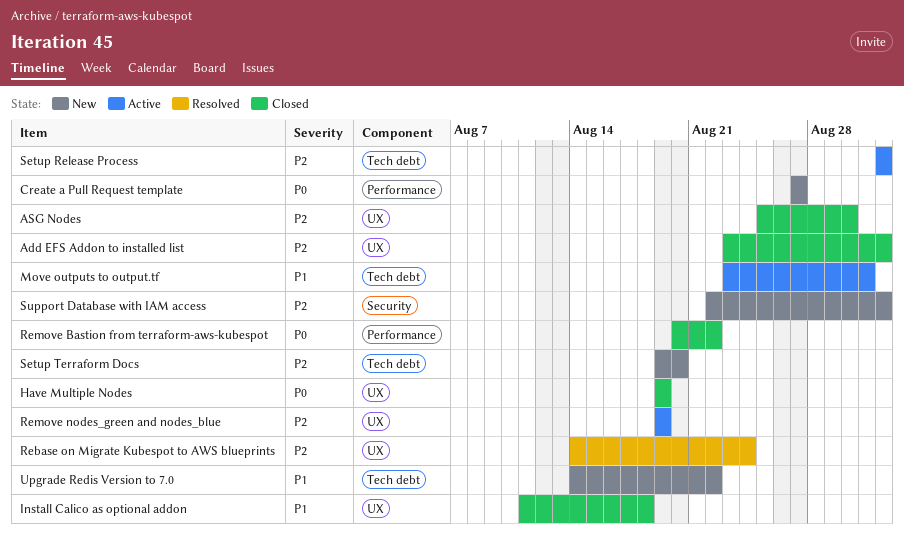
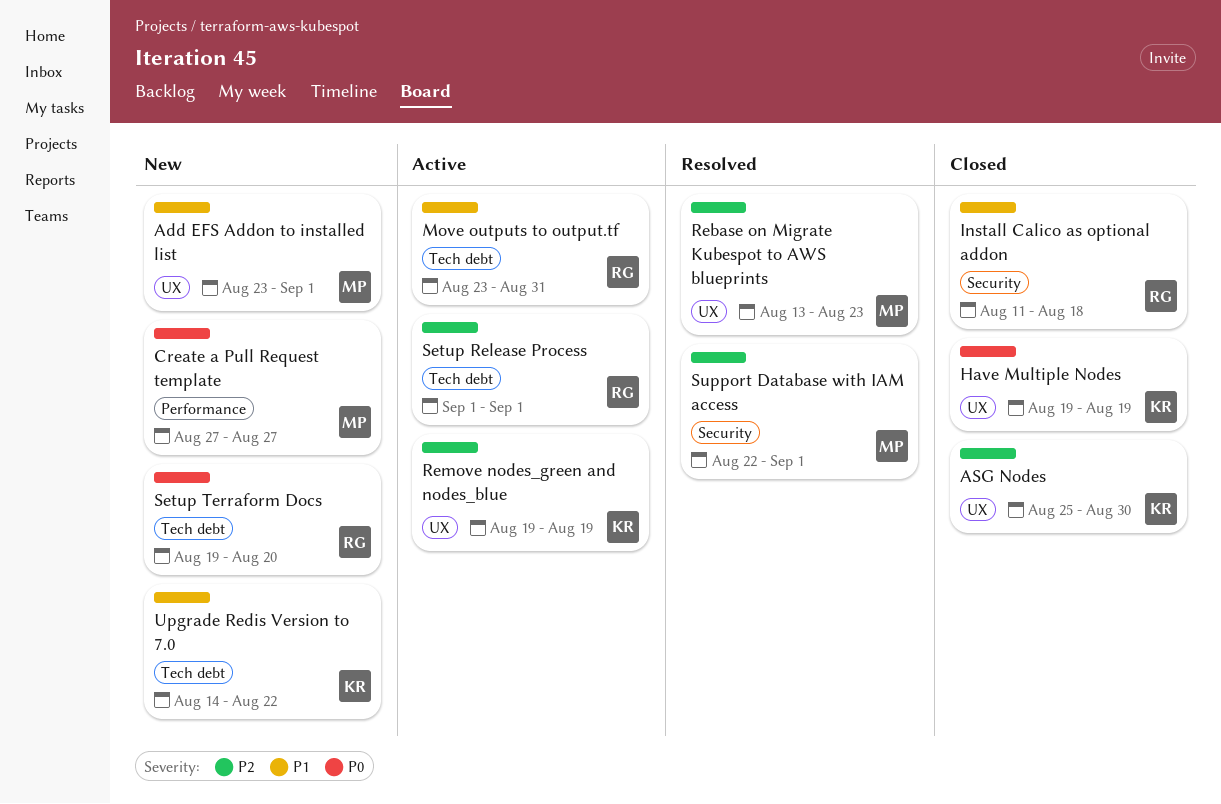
Add EFS Addon to installed list, status: Closed -> New
Add EFS Addon to installed list, priority: P2 -> P1
Install Calico as optional addon, label: UX -> Security
Rebase on Migrate Kubespot to AWS blueprints, start: Aug 14 -> Aug 13
Rebase on Migrate Kubespot to AWS blueprints, due: Aug 24 -> Aug 23
Remove Bastion from terraform-aws-kubespot: present -> none
Setup Terraform Docs, priority: P2 -> P0
Support Database with IAM access, status: New -> Resolved

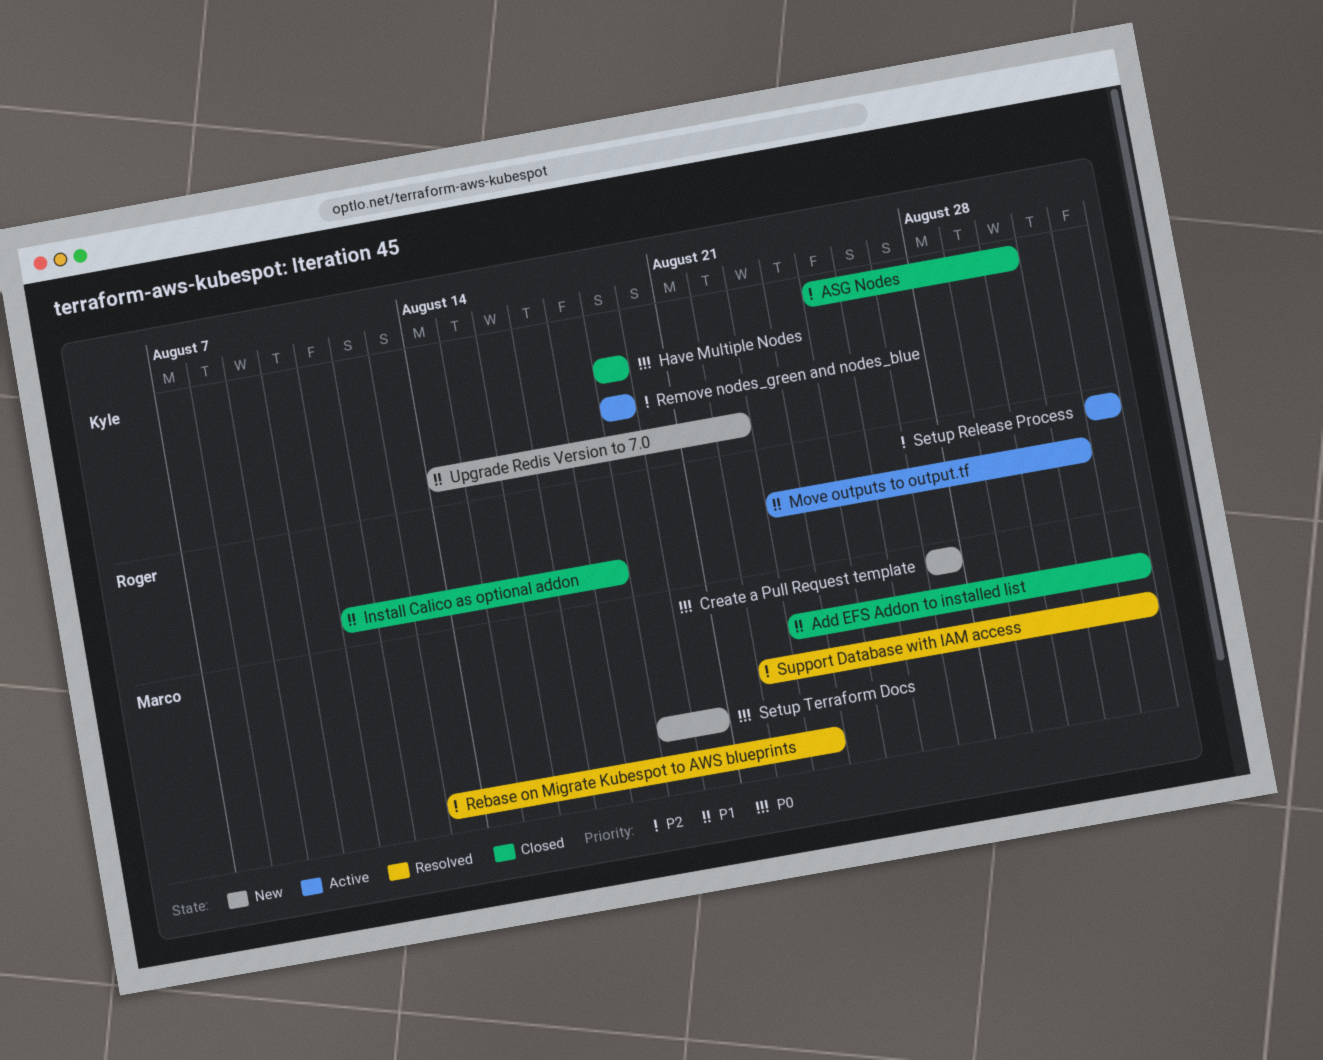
Add EFS Addon to installed list, status: New -> Closed
Setup Terraform Docs, owner: Roger -> Marco

